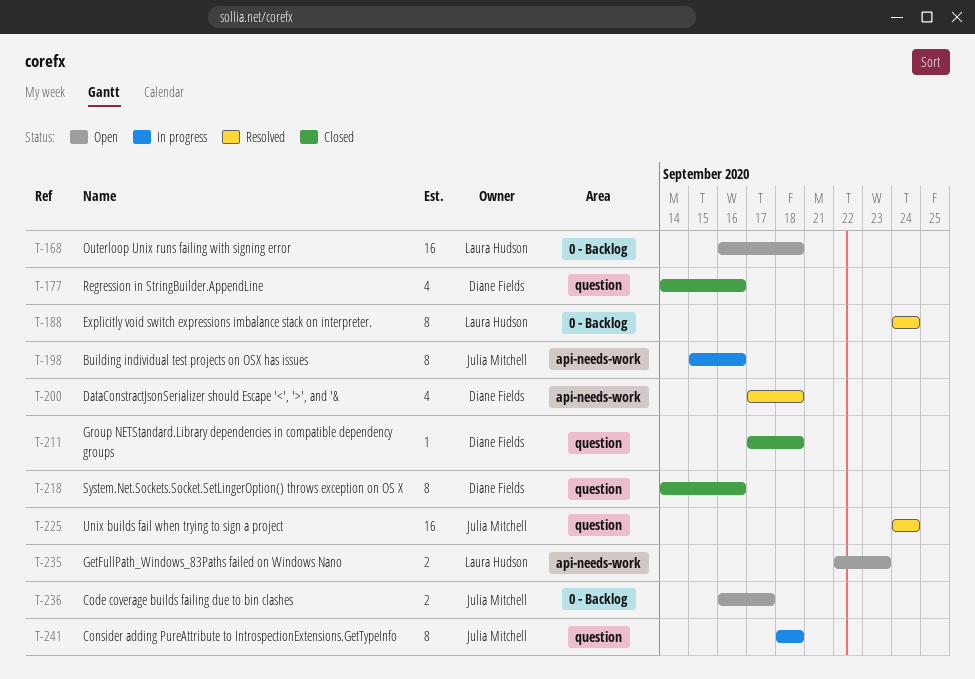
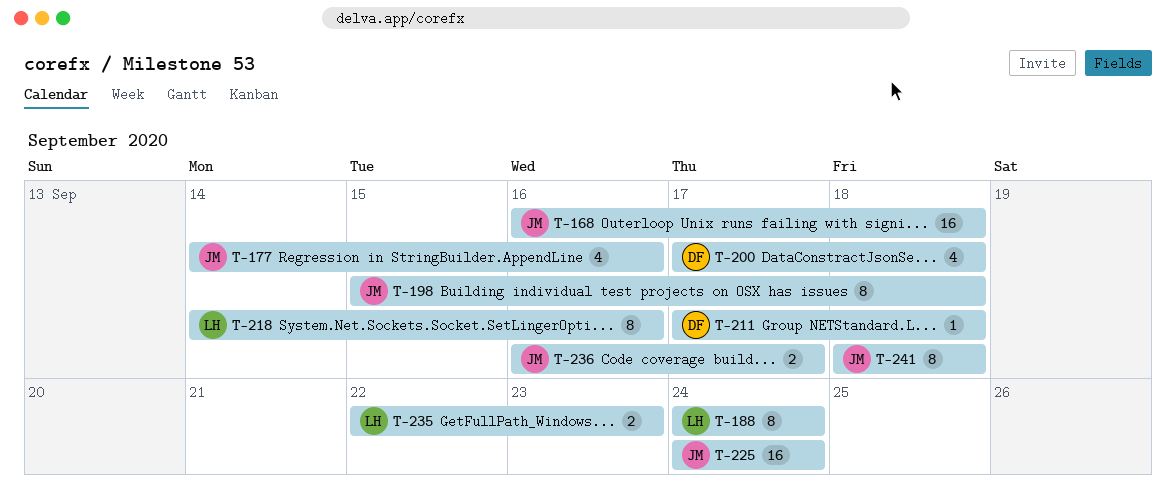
T-168, owner: Laura Hudson -> Julia Mitchell
T-177, owner: Diane Fields -> Julia Mitchell
T-198, due: Sep 16 -> Sep 18
T-218, owner: Diane Fields -> Laura Hudson

